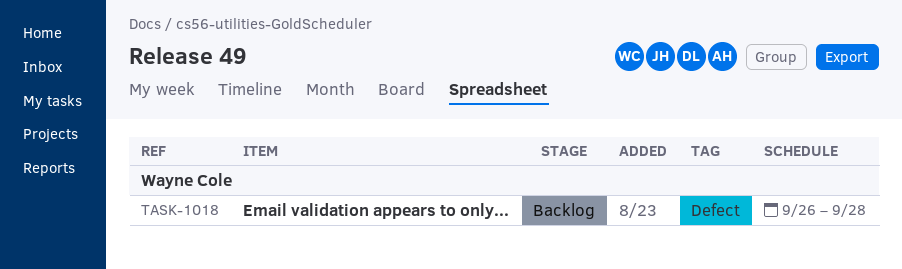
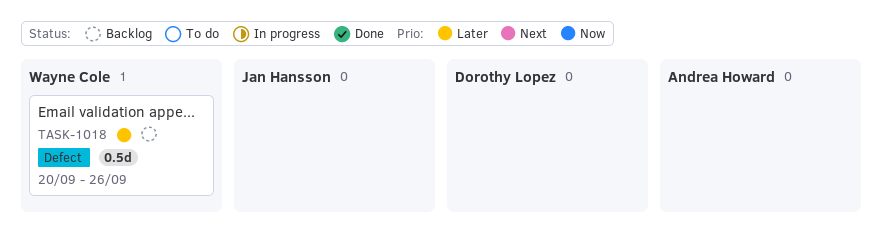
TASK-1018, start: Sep 26 -> Sep 20
TASK-1018, due: Sep 28 -> Sep 26

